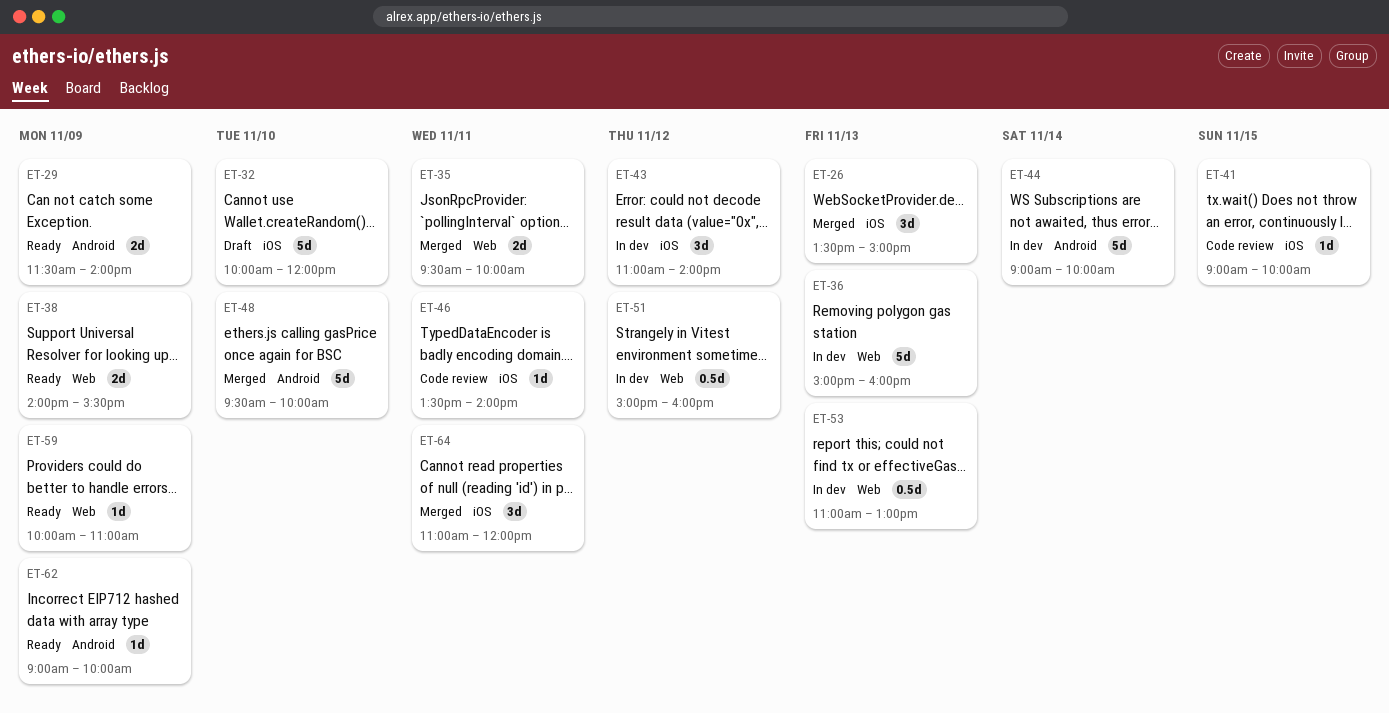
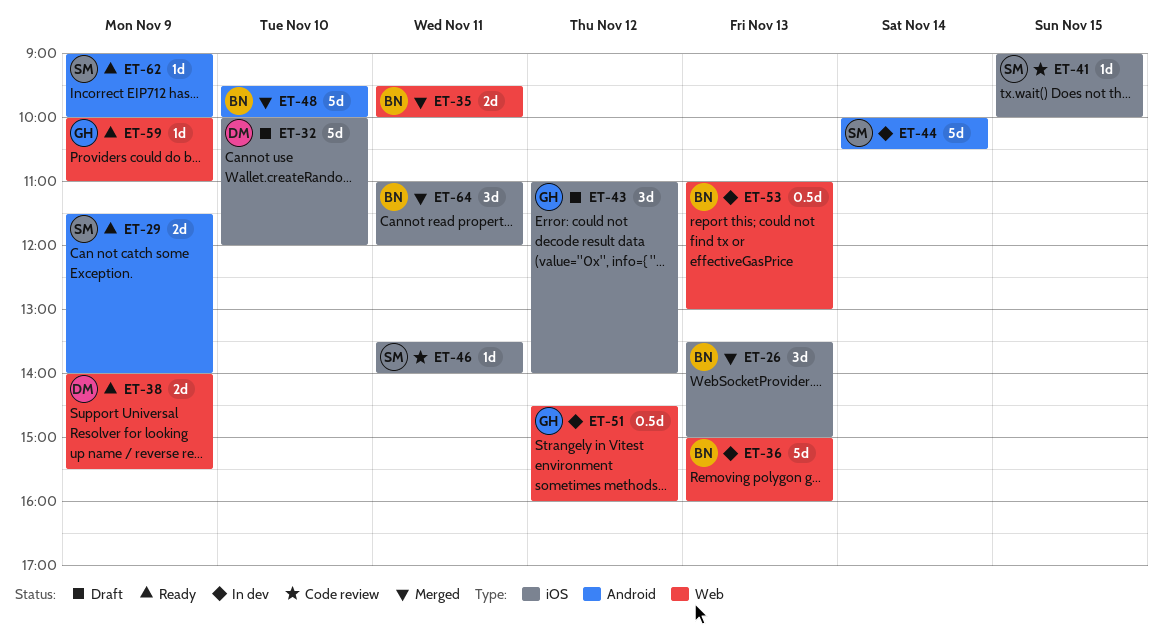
ET-43, status: In dev -> Draft
ET-44, begins: 09:00 -> 10:00
ET-44, ends: 10:00 -> 10:30
ET-51, begins: 15:00 -> 14:30

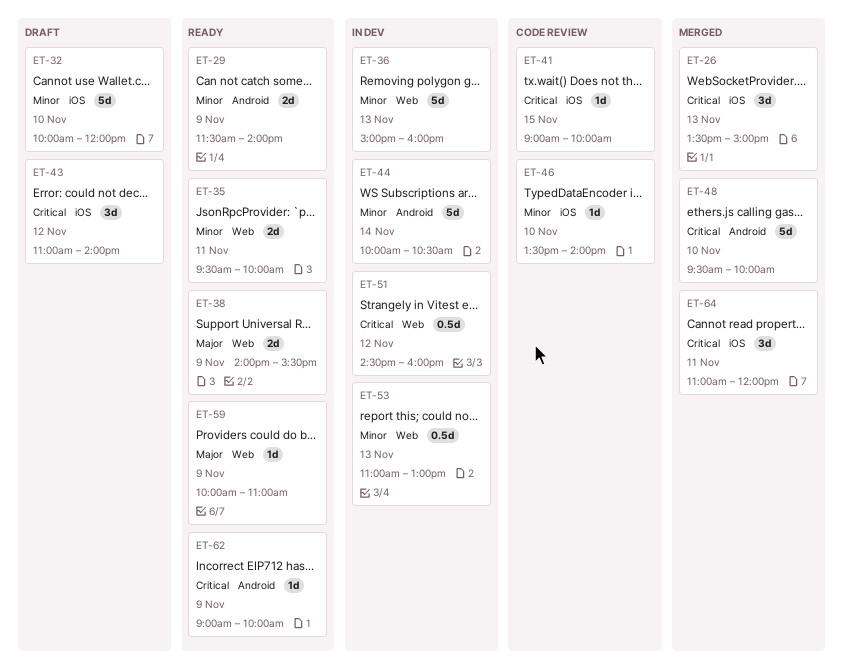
ET-35, status: Merged -> Ready
ET-46, day: Nov 11 -> Nov 10

